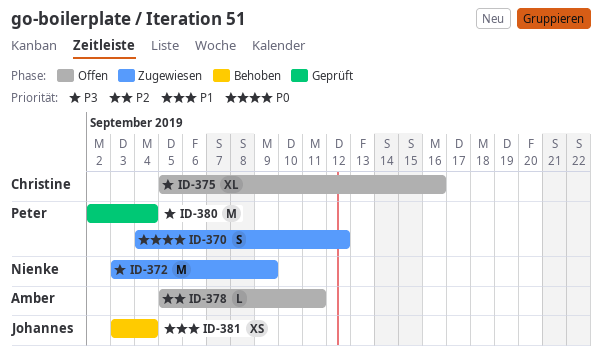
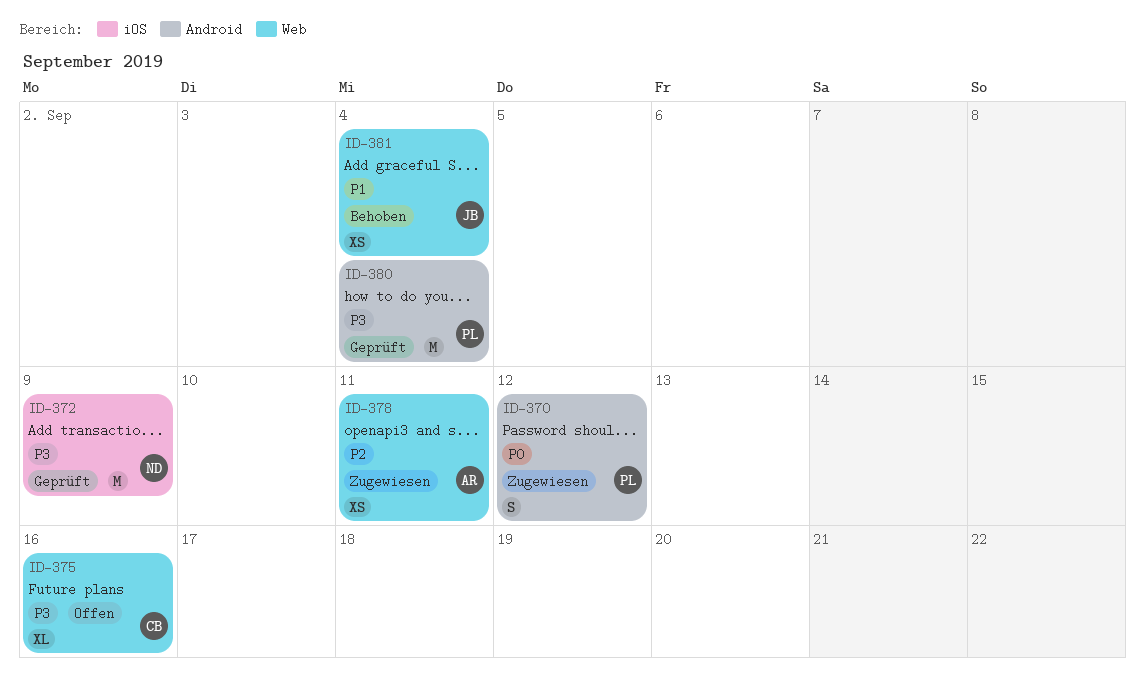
ID-372, status: Zugewiesen -> Geprüft
ID-378, status: Offen -> Zugewiesen
ID-378, estimate: L -> XS

